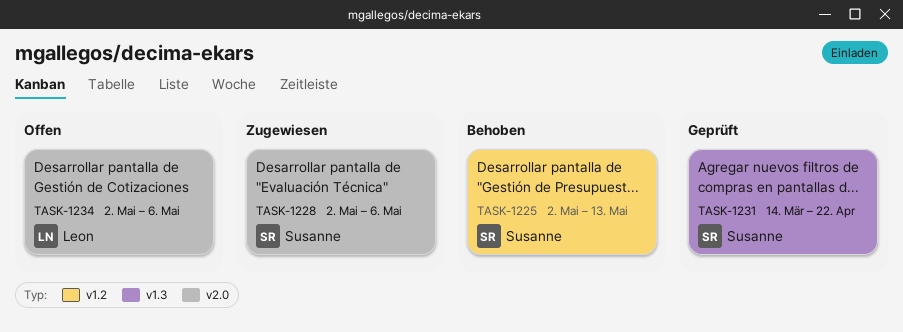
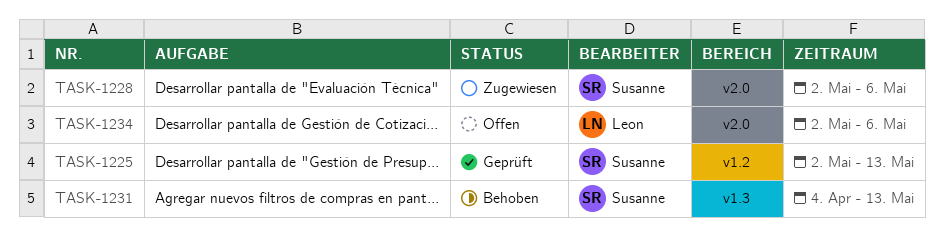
TASK-1225, status: Behoben -> Geprüft
TASK-1231, status: Geprüft -> Behoben
TASK-1231, start: Mar 14 -> Apr 4
TASK-1231, due: Apr 22 -> May 13

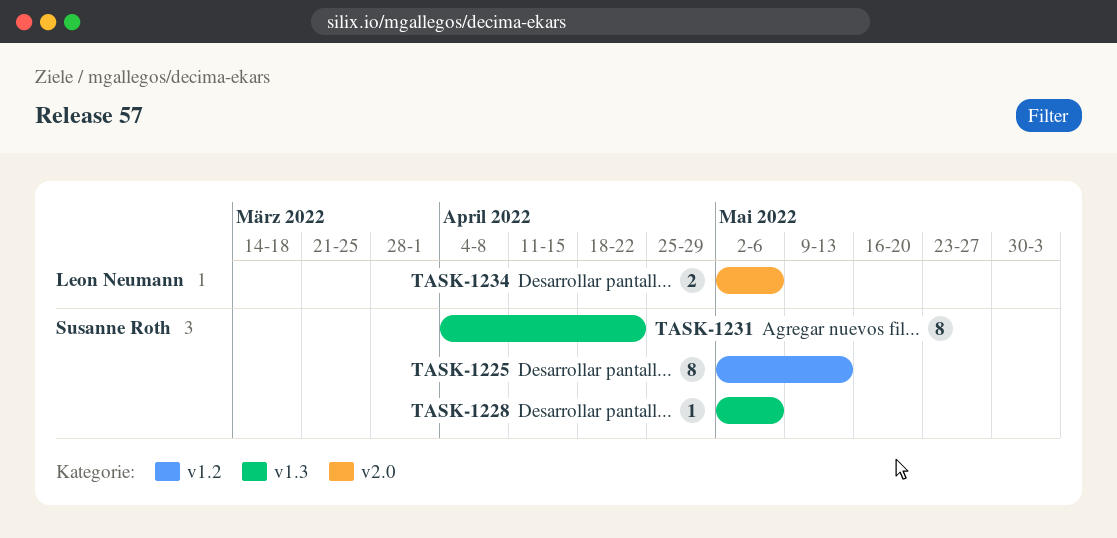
TASK-1228, label: v2.0 -> v1.3
TASK-1231, due: May 13 -> Apr 22

